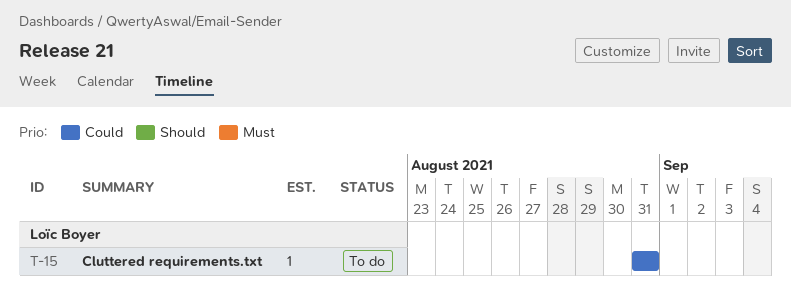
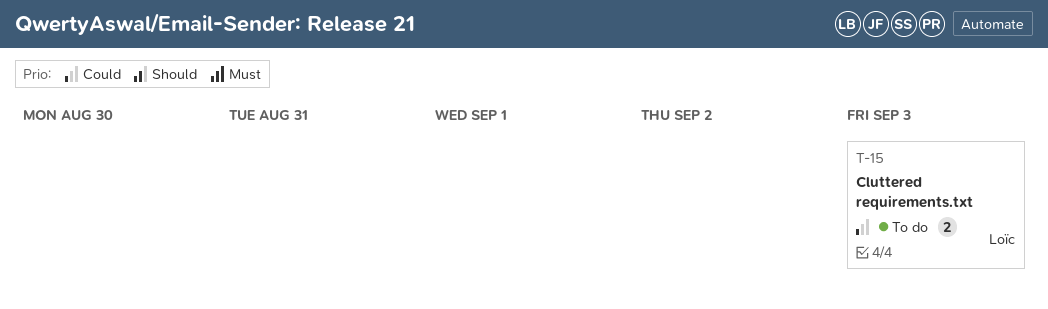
T-15, estimate: 1 -> 2
T-15, due: Aug 31 -> Sep 3

